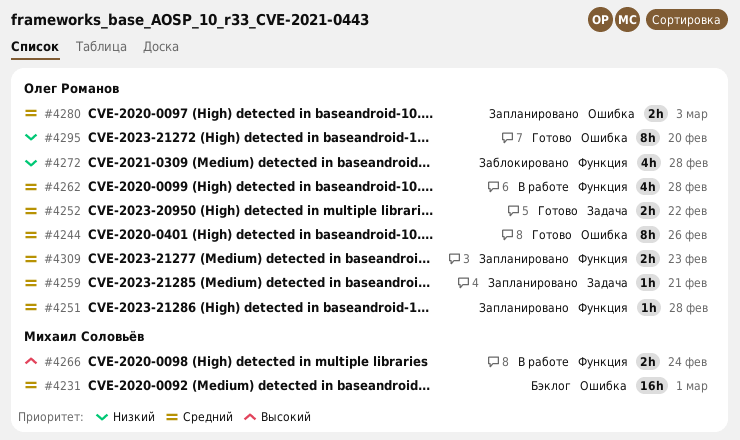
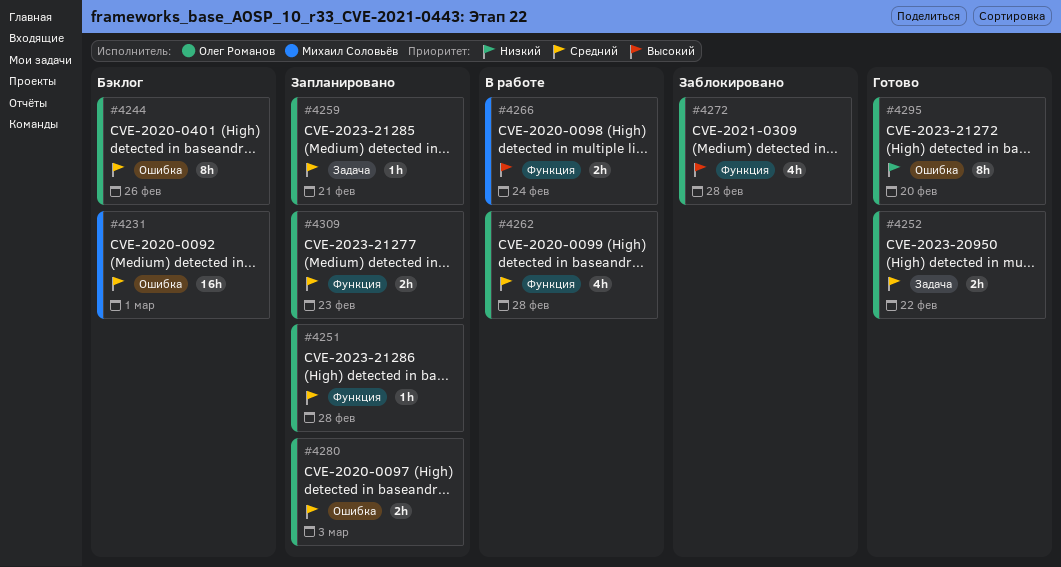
#4244, status: Готово -> Бэклог
#4272, priority: Низкий -> Высокий

